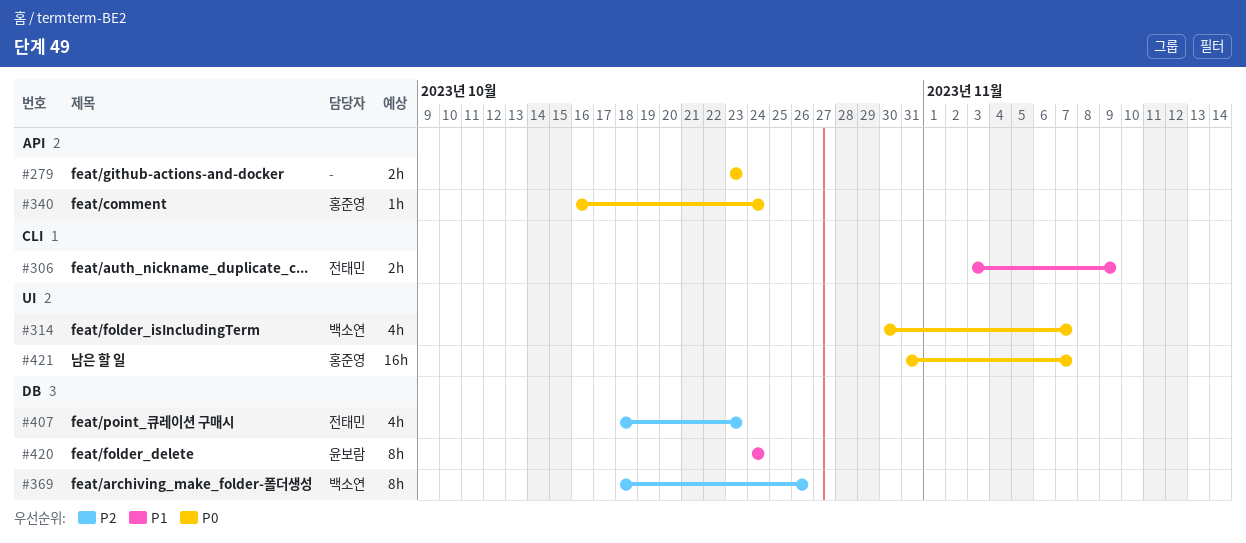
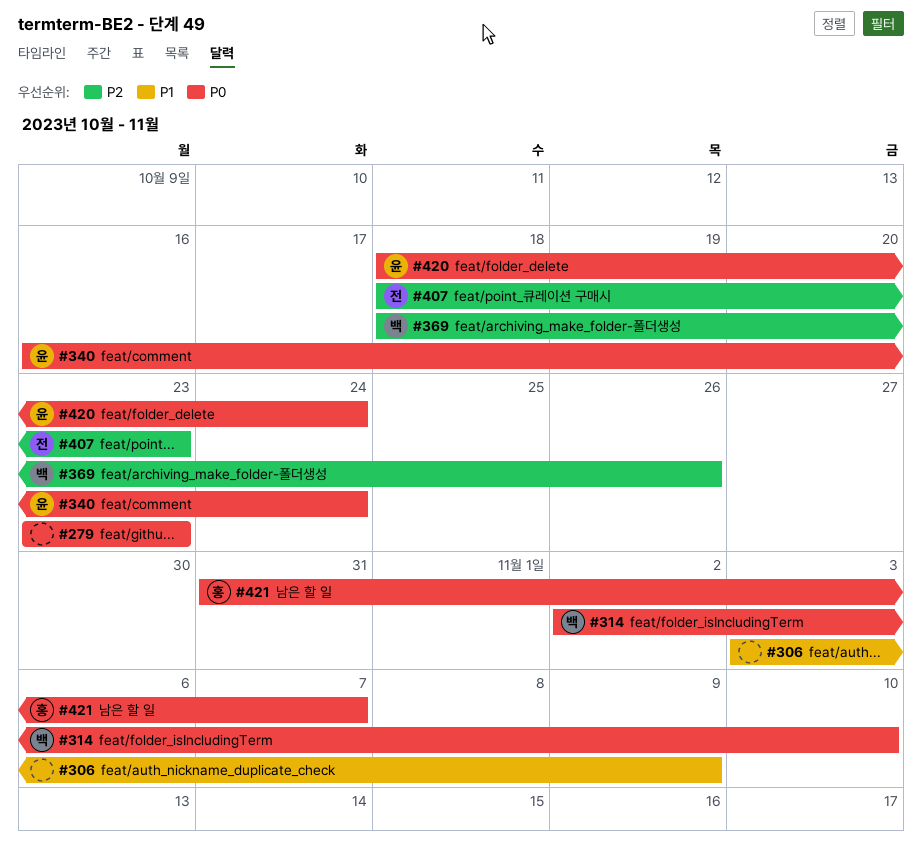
#306, owner: 전태민 -> none
#314, start: Oct 30 -> Nov 2
#314, due: Nov 7 -> Nov 10
#340, owner: 홍준영 -> 윤보람
#420, priority: P1 -> P0
#420, start: Oct 24 -> Oct 18

